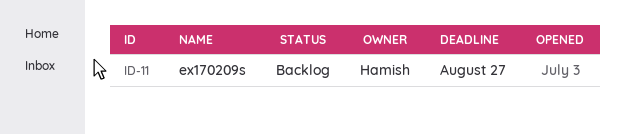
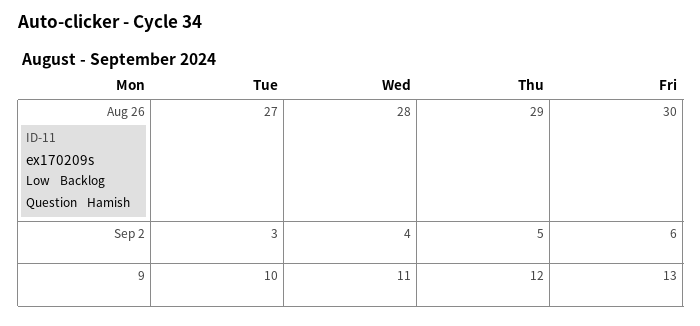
ID-11, due: Aug 27 -> Aug 26

